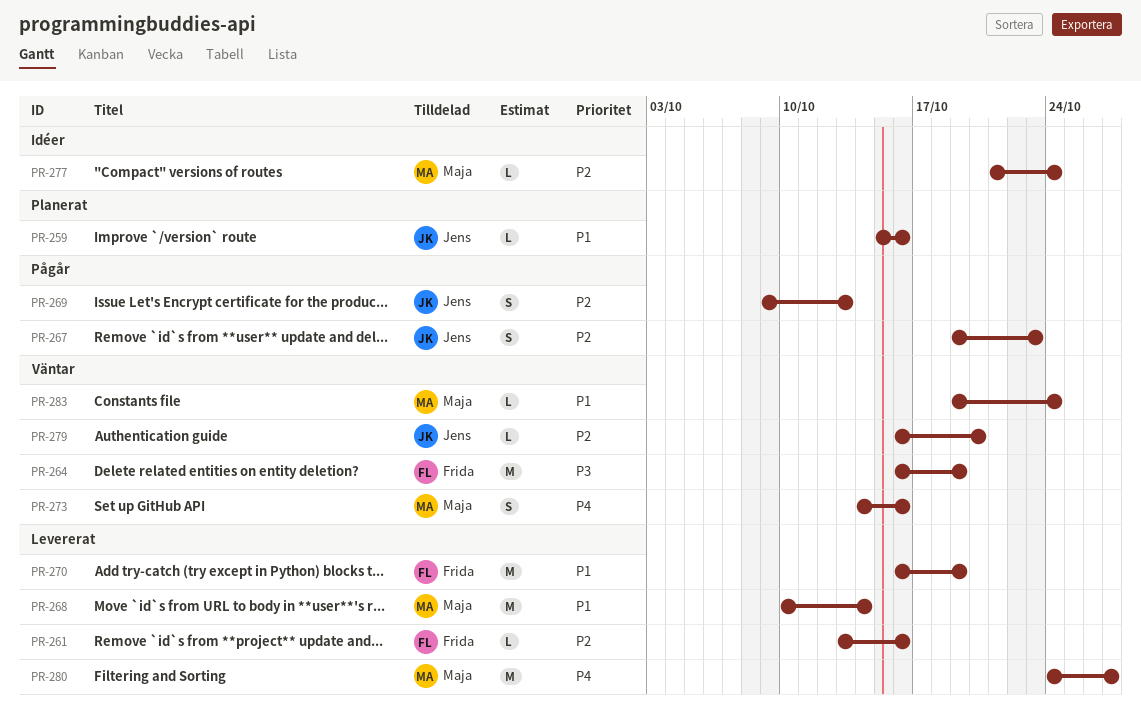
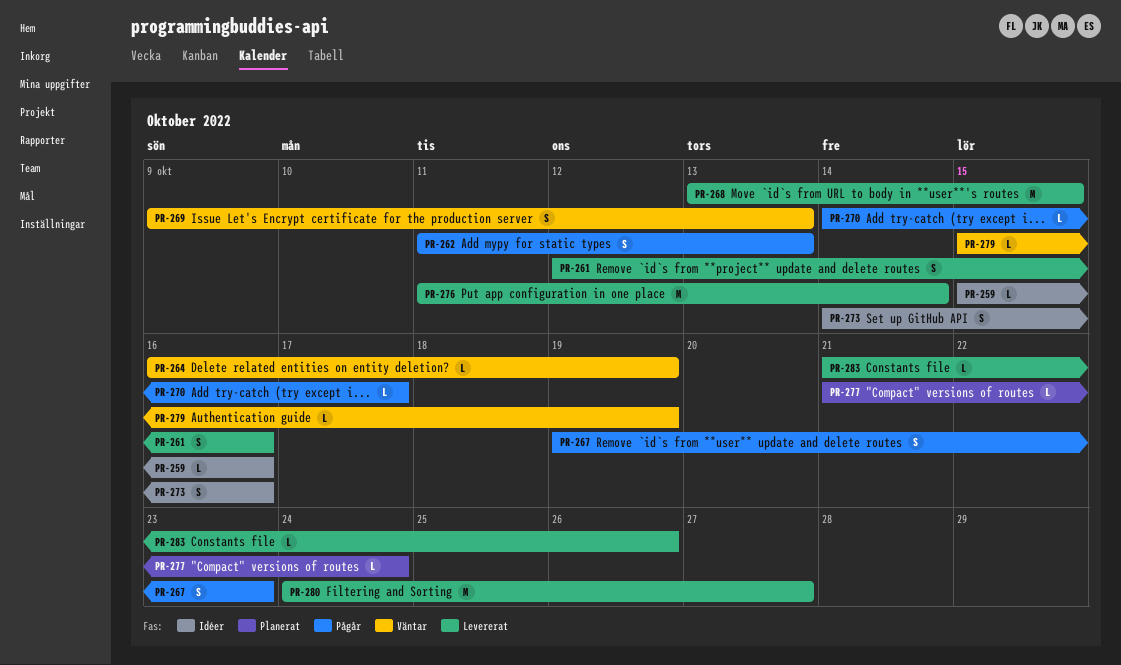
PR-259, status: Planerat -> Idéer
PR-261, estimate: L -> S
PR-261, start: Oct 13 -> Oct 12
PR-262: none -> present
PR-264, estimate: M -> L
PR-268, start: Oct 10 -> Oct 13
PR-268, due: Oct 14 -> Oct 15
PR-269, status: Pågår -> Väntar
PR-270, status: Levererat -> Pågår
PR-270, estimate: M -> L
PR-270, start: Oct 16 -> Oct 14
PR-270, due: Oct 19 -> Oct 17
PR-273, status: Väntar -> Idéer
PR-276: none -> present
PR-277, status: Idéer -> Planerat
PR-279, start: Oct 16 -> Oct 15
PR-279, due: Oct 20 -> Oct 19
PR-283, status: Väntar -> Levererat
PR-283, start: Oct 19 -> Oct 21
PR-283, due: Oct 24 -> Oct 26

